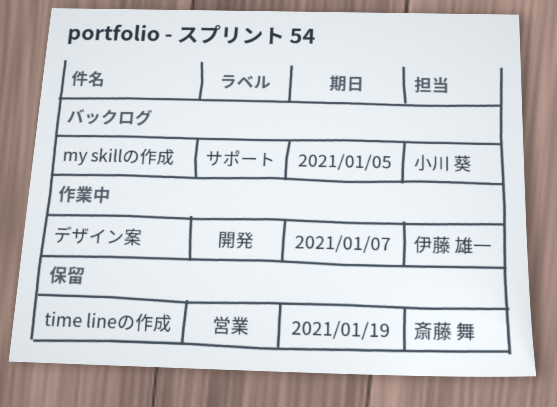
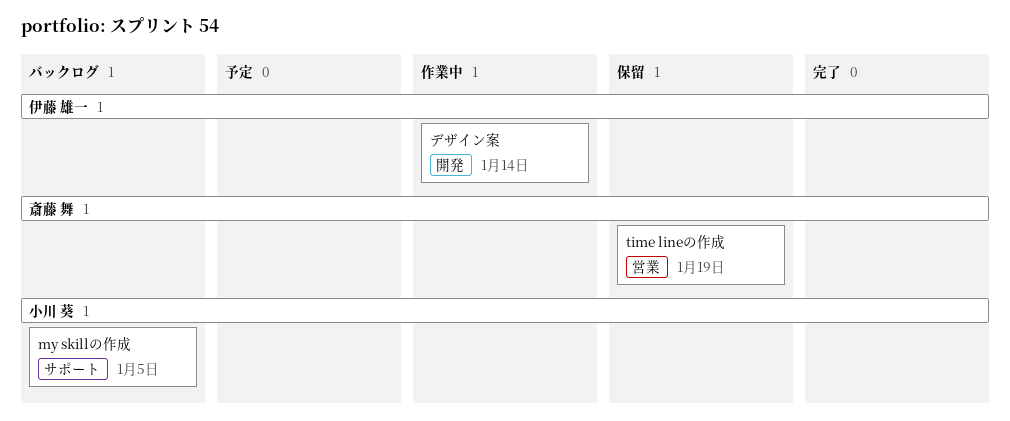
デザイン案, due: Jan 7 -> Jan 14

